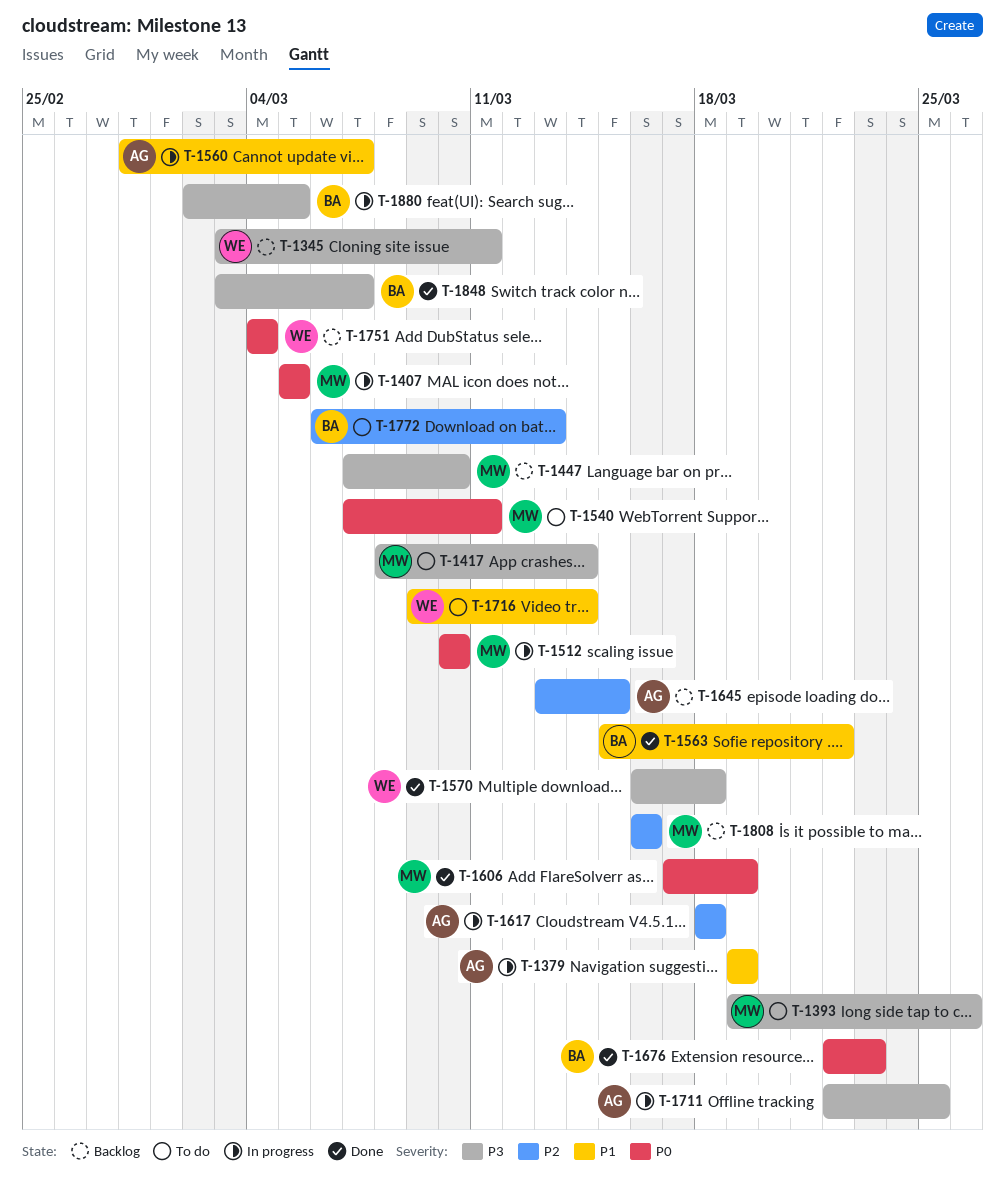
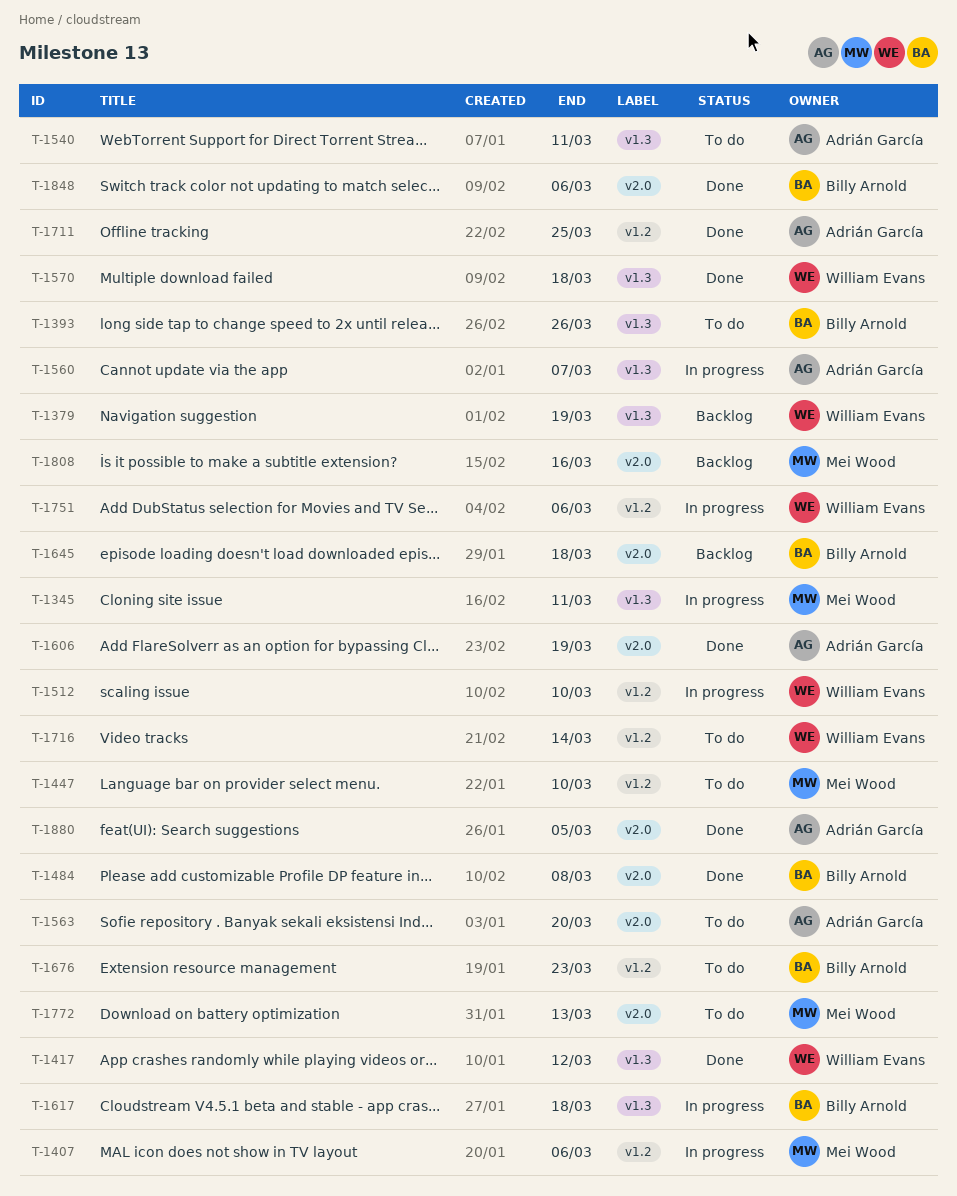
T-1345, status: Backlog -> In progress
T-1345, owner: William Evans -> Mei Wood
T-1379, status: In progress -> Backlog
T-1379, owner: Adrián García -> William Evans
T-1393, owner: Mei Wood -> Billy Arnold
T-1407, due: Mar 5 -> Mar 6
T-1417, status: To do -> Done
T-1417, owner: Mei Wood -> William Evans
T-1417, due: Mar 14 -> Mar 12
T-1447, status: Backlog -> To do
T-1484: none -> present
T-1512, owner: Mei Wood -> William Evans
T-1540, owner: Mei Wood -> Adrián García
T-1563, status: Done -> To do
T-1563, owner: Billy Arnold -> Adrián García
T-1563, due: Mar 22 -> Mar 20
T-1606, owner: Mei Wood -> Adrián García
T-1617, owner: Adrián García -> Billy Arnold
T-1645, owner: Adrián García -> Billy Arnold
T-1645, due: Mar 15 -> Mar 18
T-1676, status: Done -> To do
T-1711, status: In progress -> Done
T-1751, status: Backlog -> In progress
T-1751, due: Mar 4 -> Mar 6
T-1772, owner: Billy Arnold -> Mei Wood
T-1848, due: Mar 7 -> Mar 6
T-1880, status: In progress -> Done
T-1880, owner: Billy Arnold -> Adrián García

